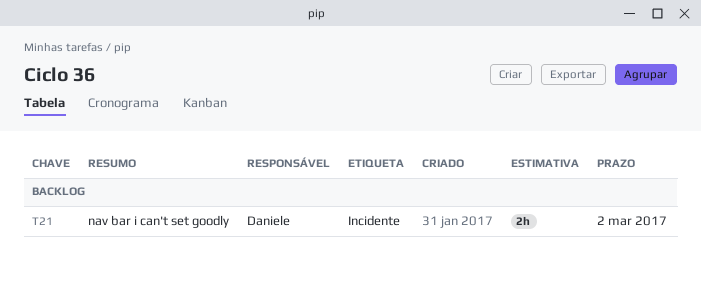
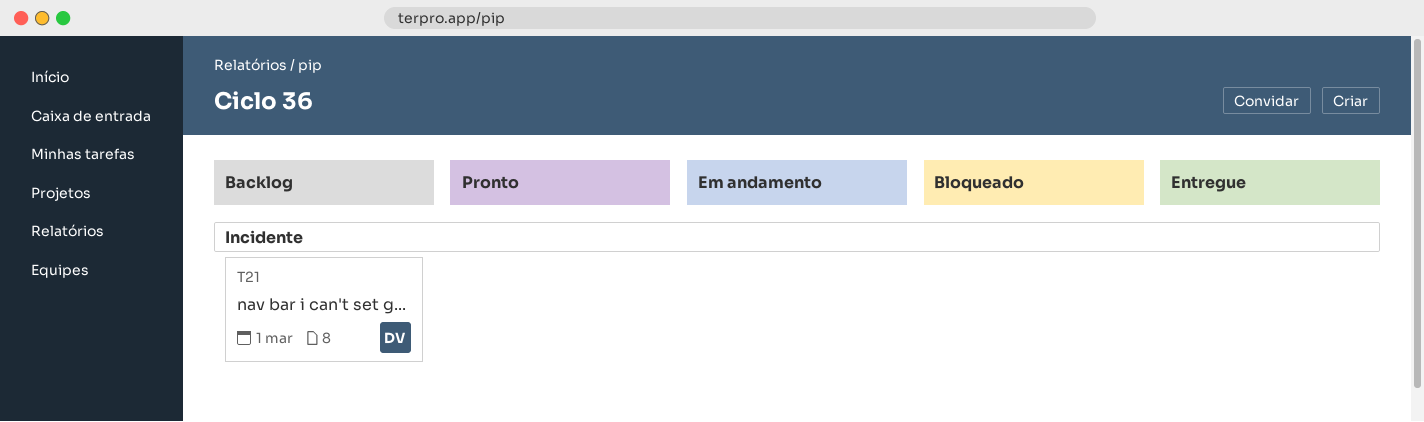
T21, due: Mar 2 -> Mar 1

